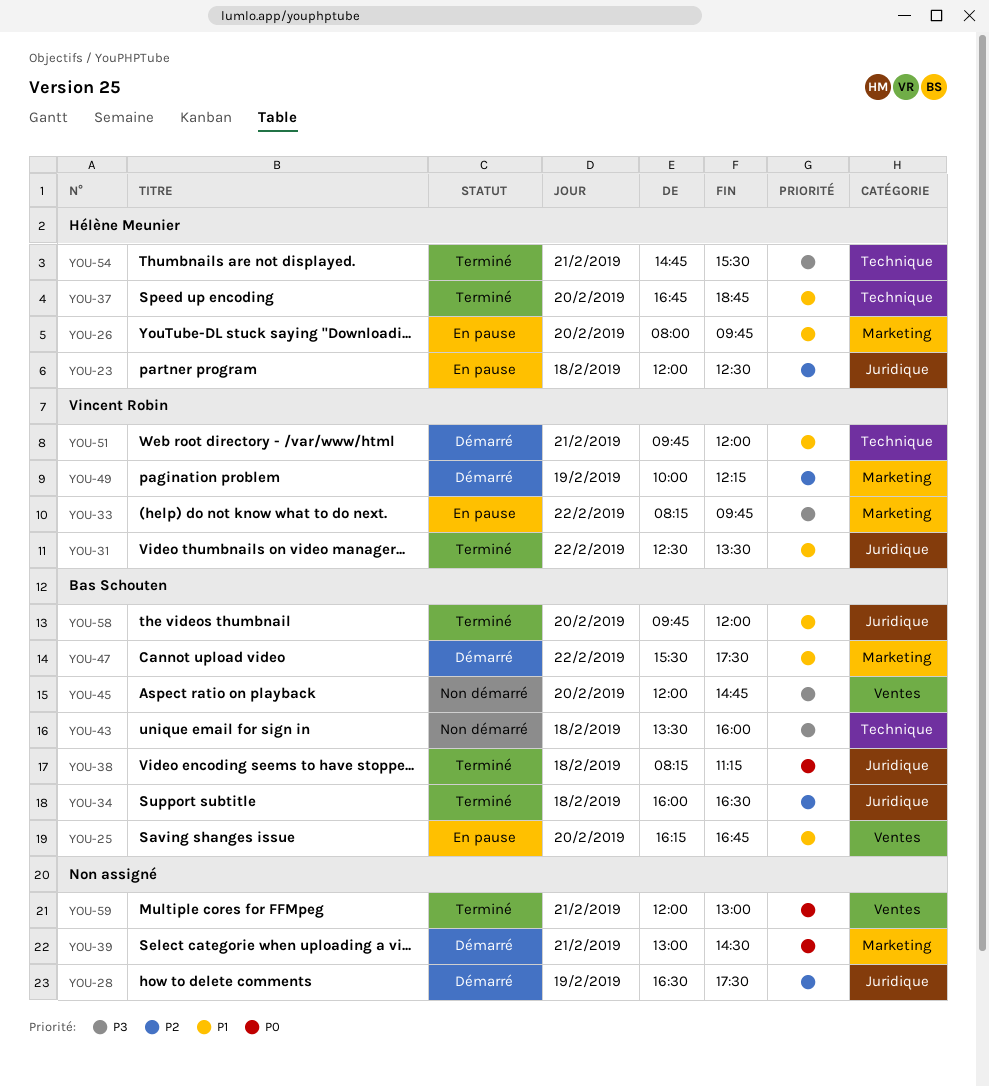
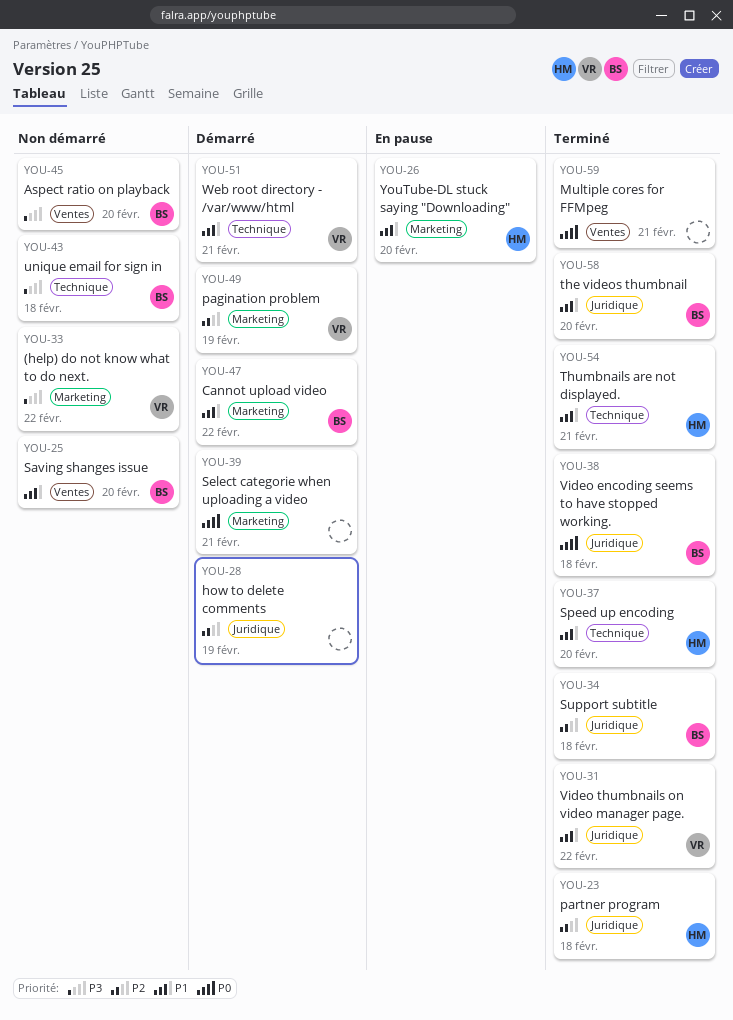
YOU-23, status: En pause -> Terminé
YOU-25, status: En pause -> Non démarré
YOU-33, status: En pause -> Non démarré
YOU-54, priority: P3 -> P1

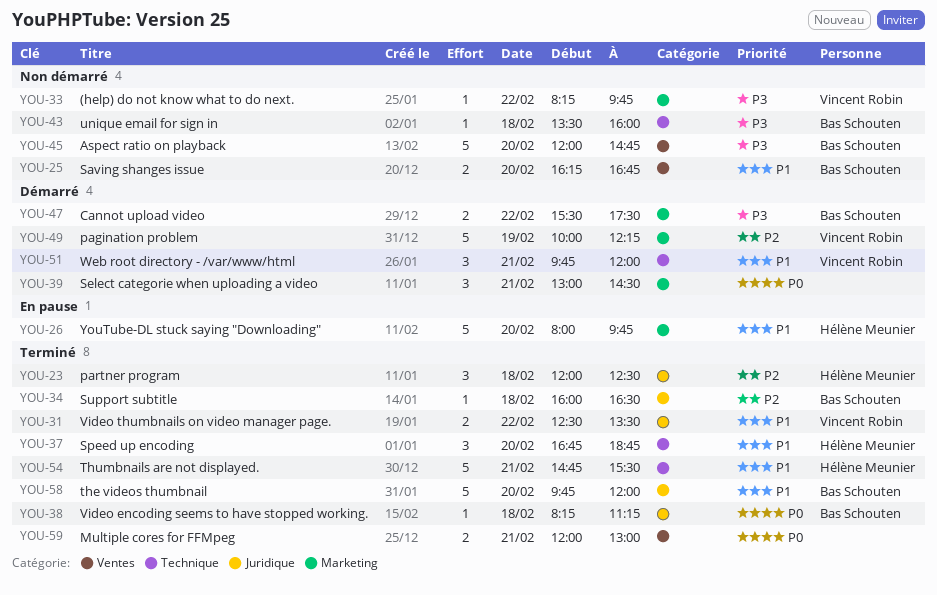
YOU-28: present -> none
YOU-47, priority: P1 -> P3

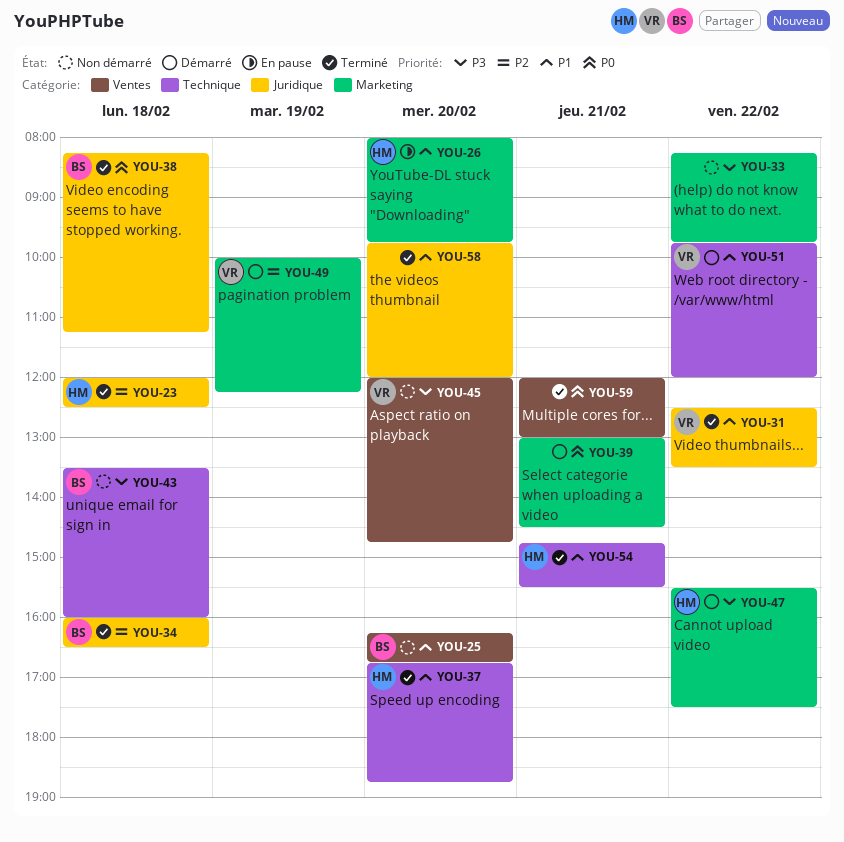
YOU-33, owner: Vincent Robin -> none
YOU-45, owner: Bas Schouten -> Vincent Robin
YOU-47, owner: Bas Schouten -> Hélène Meunier
YOU-51, day: Feb 21 -> Feb 22
YOU-58, owner: Bas Schouten -> none

